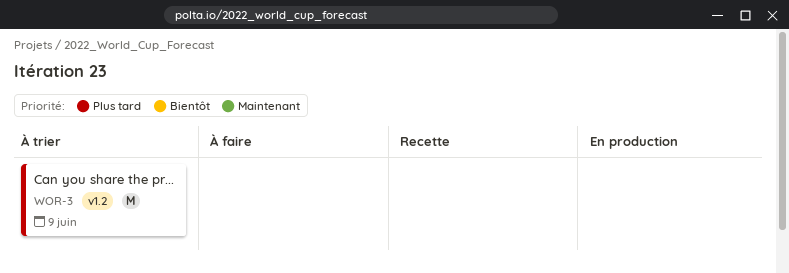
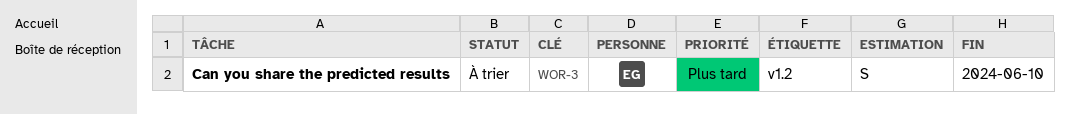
WOR-3, estimate: M -> S
WOR-3, due: Jun 9 -> Jun 10

